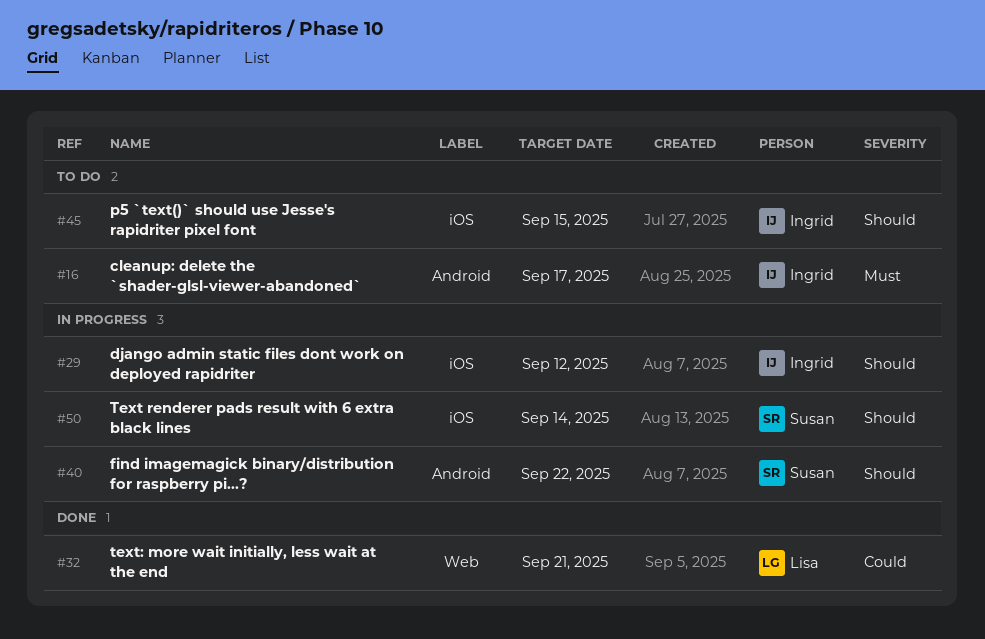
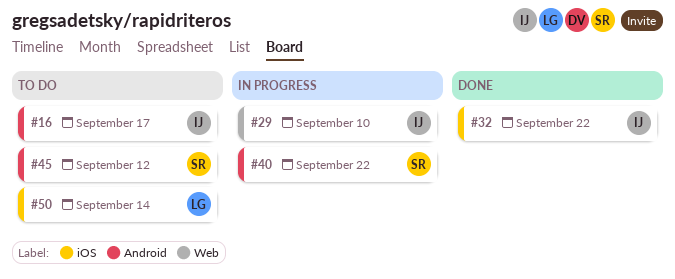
#29, label: iOS -> Web
#29, due: Sep 12 -> Sep 10
#32, owner: Lisa -> Ingrid
#32, label: Web -> iOS
#32, due: Sep 21 -> Sep 22
#45, owner: Ingrid -> Susan
#45, label: iOS -> Android
#45, due: Sep 15 -> Sep 12
#50, status: In progress -> To do
#50, owner: Susan -> Lisa

